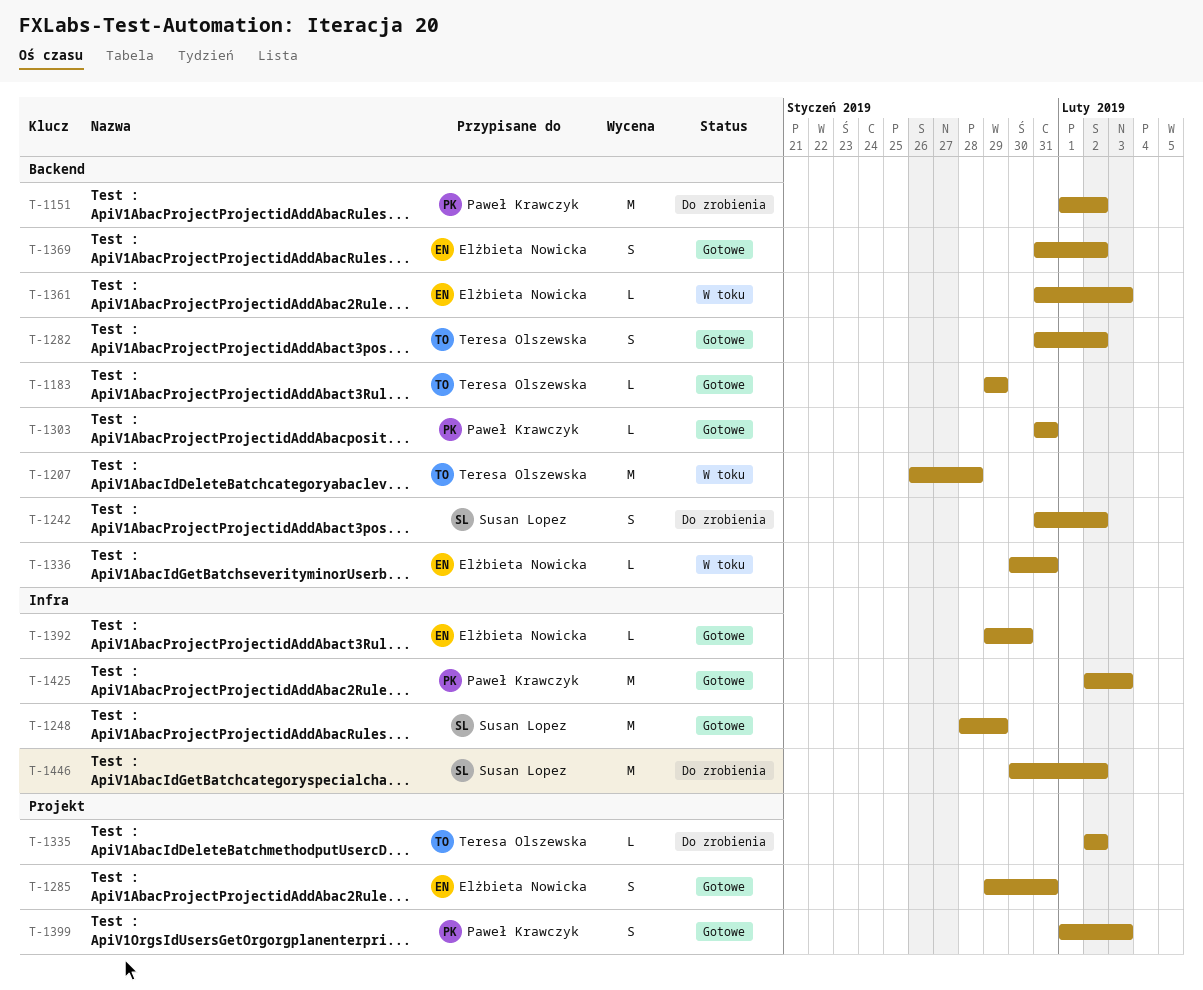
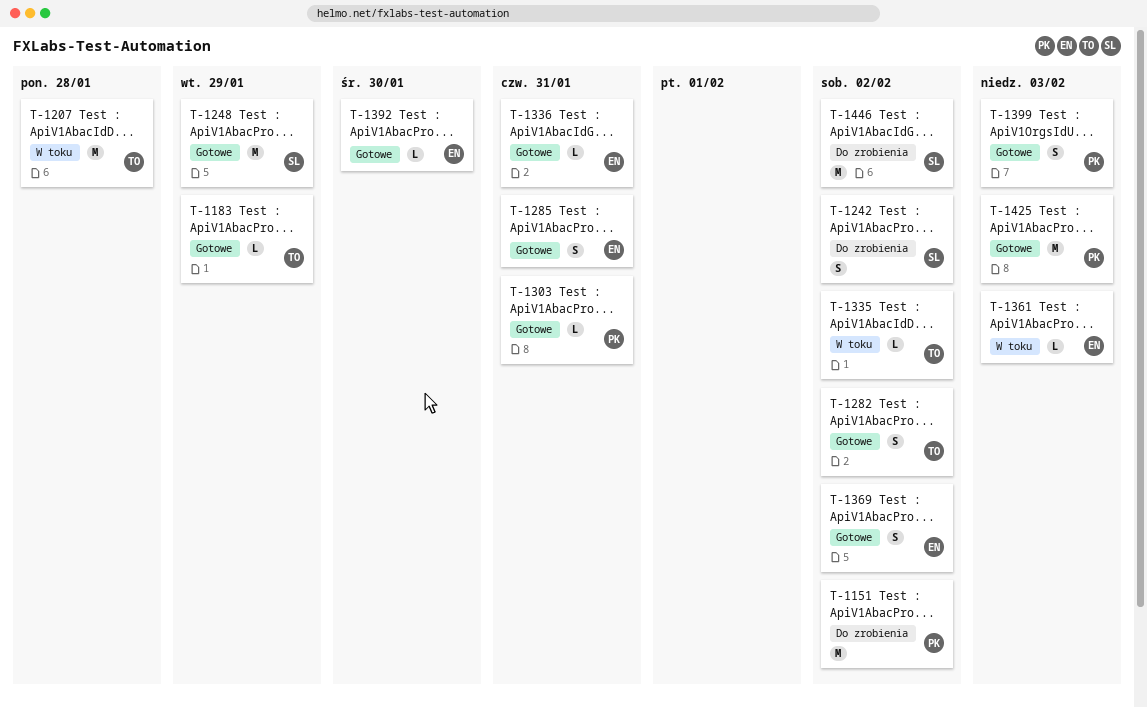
T-1335, status: Do zrobienia -> W toku
T-1336, status: W toku -> Gotowe

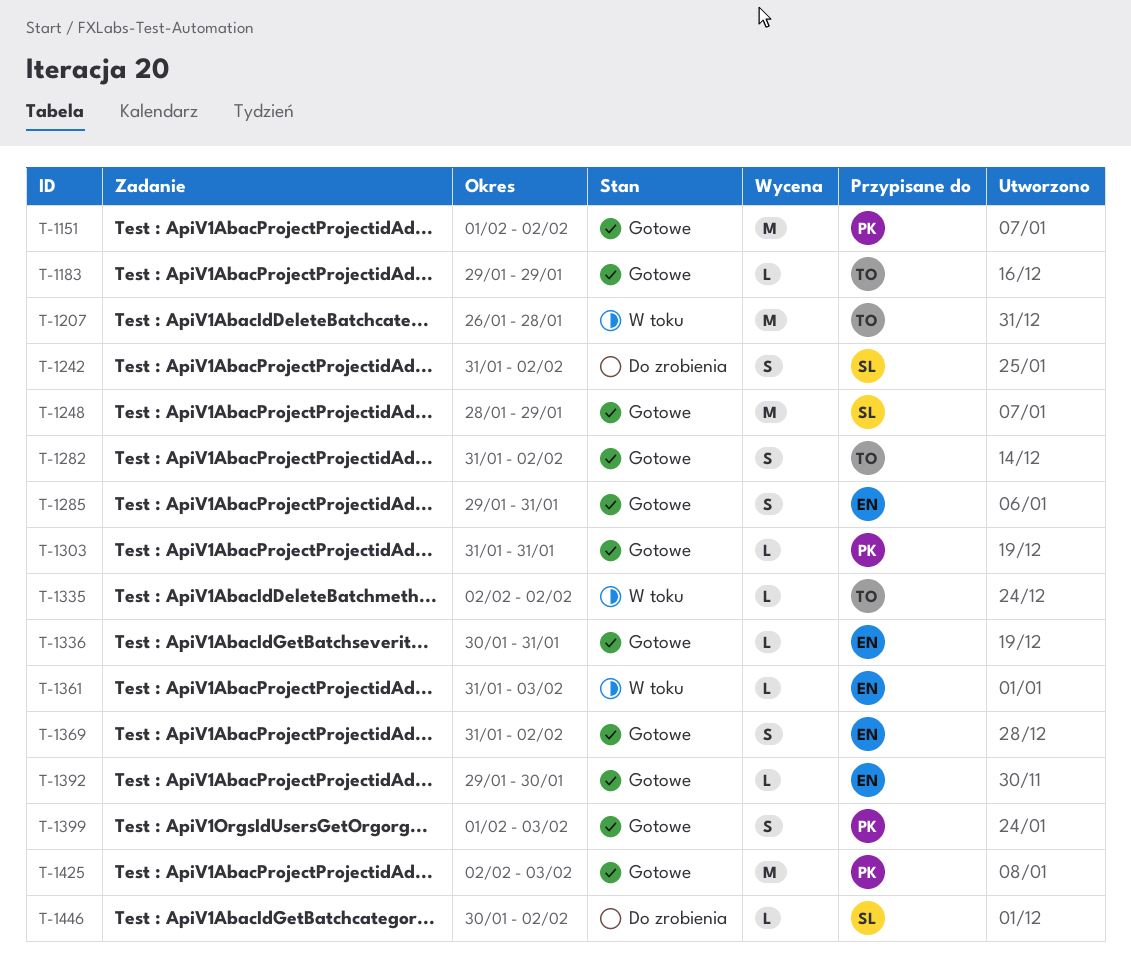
T-1151, status: Do zrobienia -> Gotowe
T-1446, estimate: M -> L

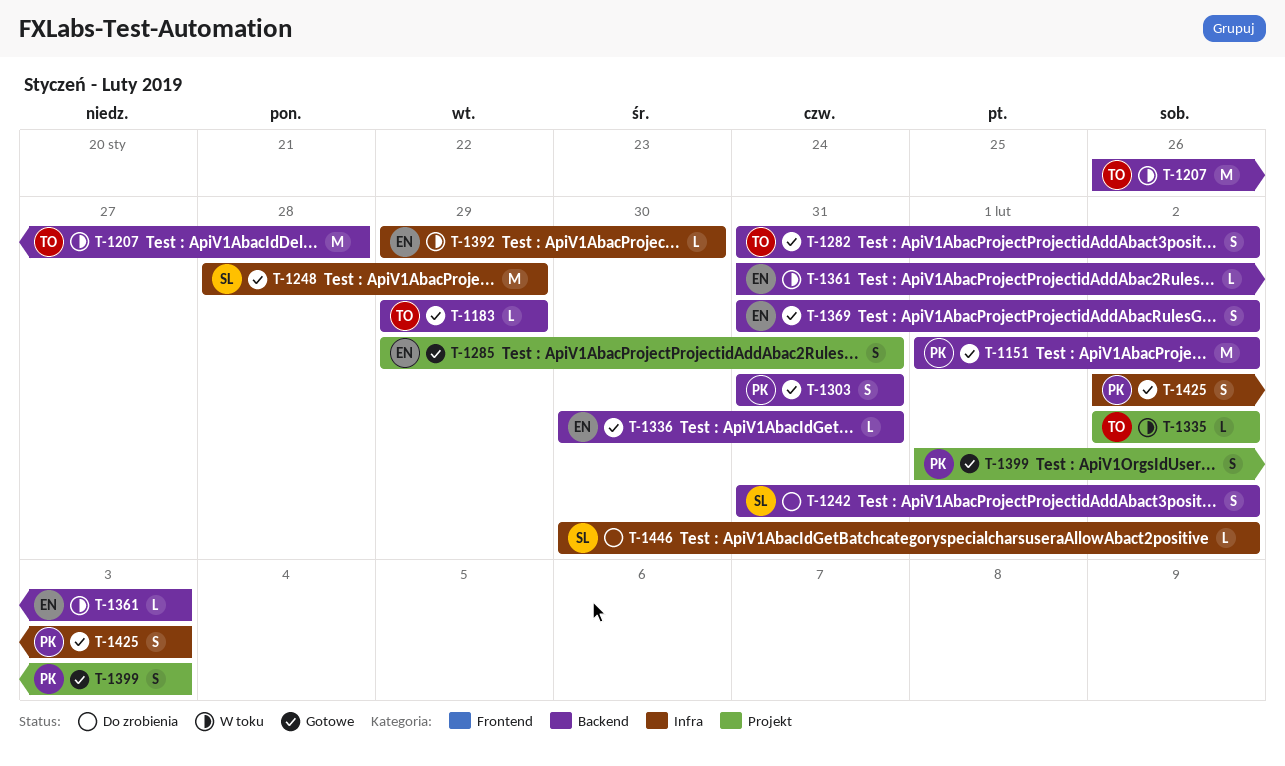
T-1303, estimate: L -> S
T-1392, status: Gotowe -> W toku
T-1425, estimate: M -> S

